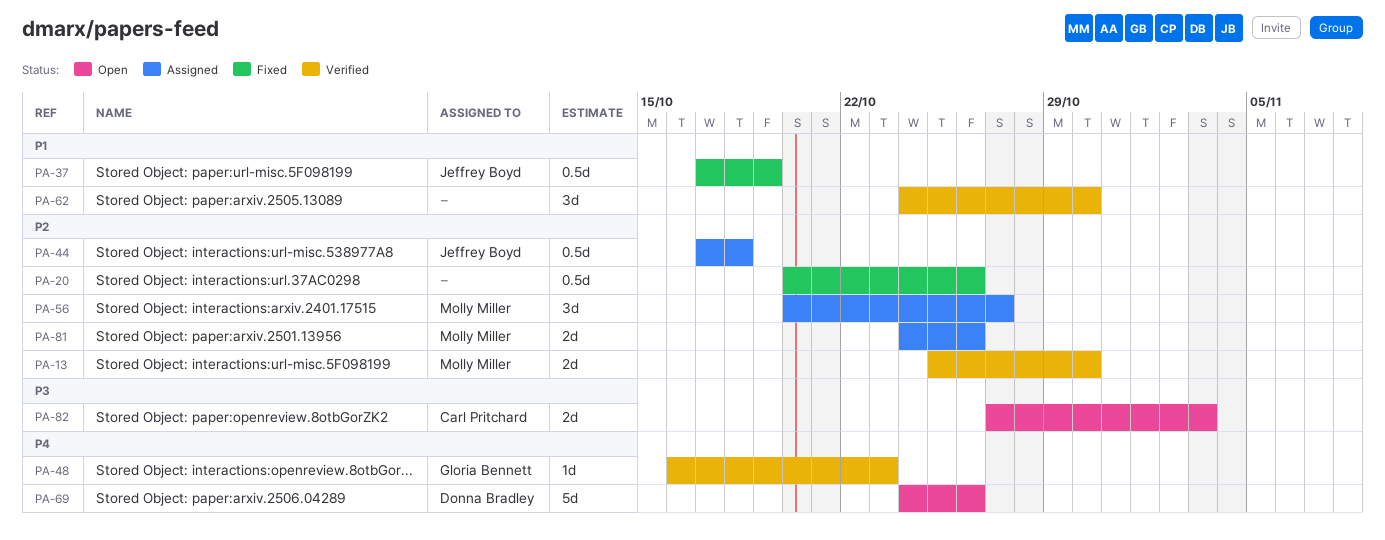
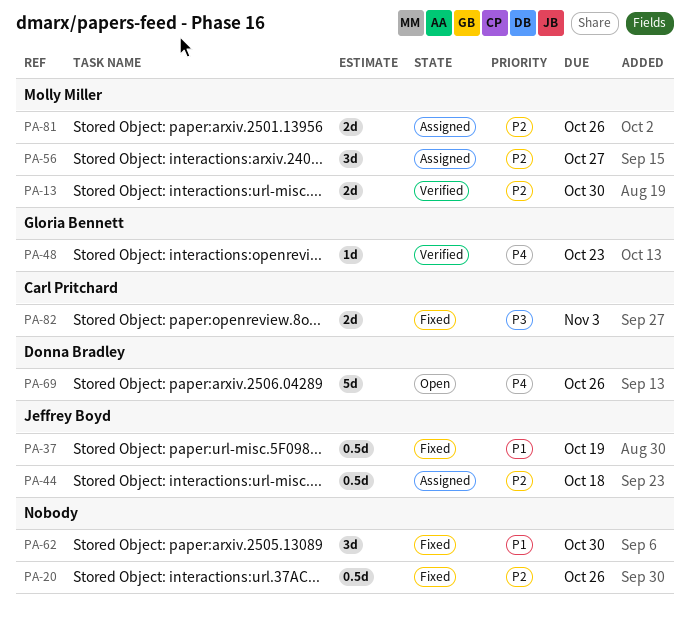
PA-62, status: Verified -> Fixed
PA-82, status: Open -> Fixed

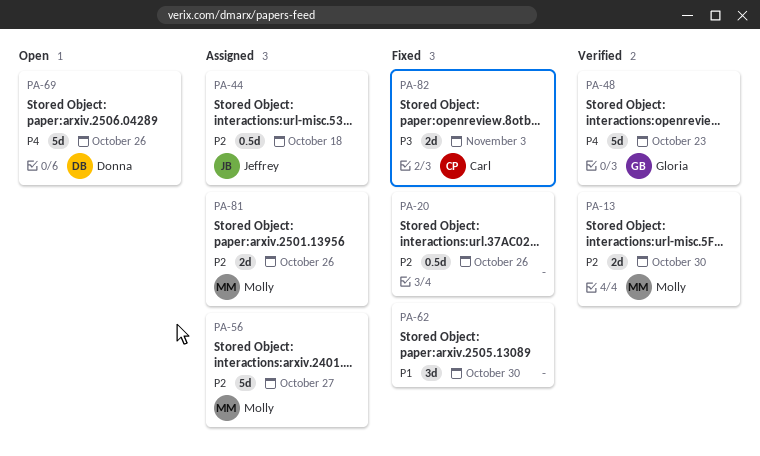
PA-37: present -> none
PA-48, estimate: 1d -> 5d
PA-56, estimate: 3d -> 5d

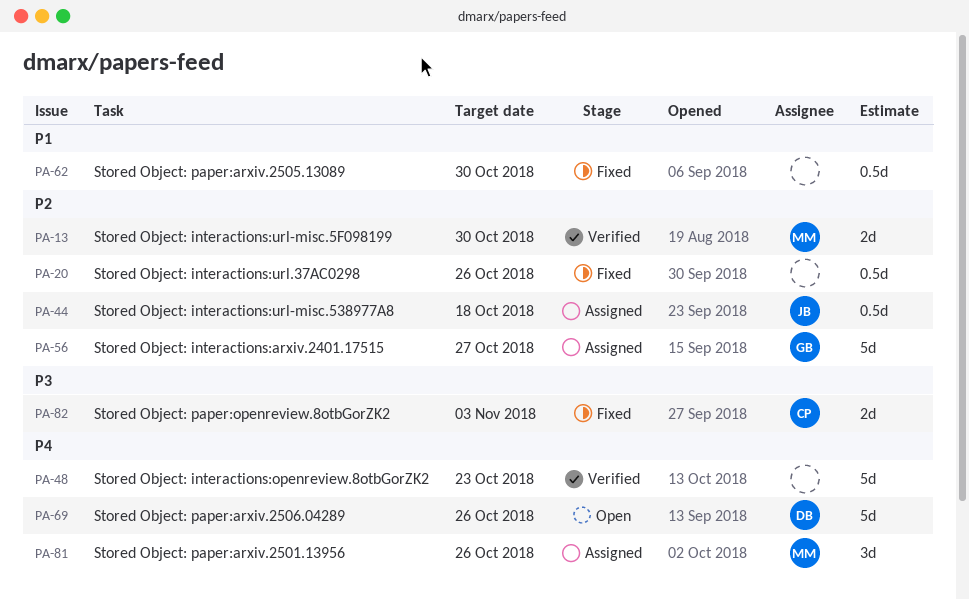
PA-48, owner: Gloria -> none
PA-56, owner: Molly -> Gloria
PA-62, estimate: 3d -> 0.5d
PA-81, priority: P2 -> P4
PA-81, estimate: 2d -> 3d

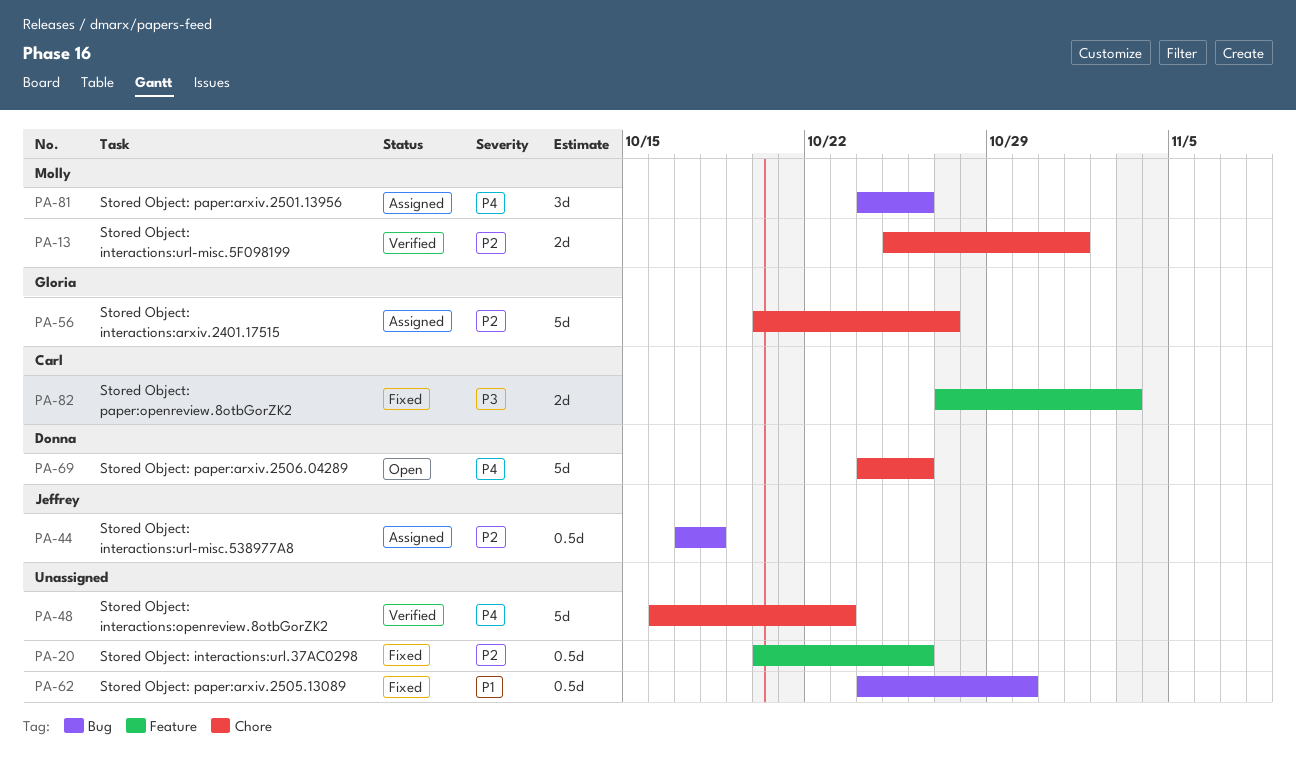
PA-13, due: Oct 30 -> Nov 1

